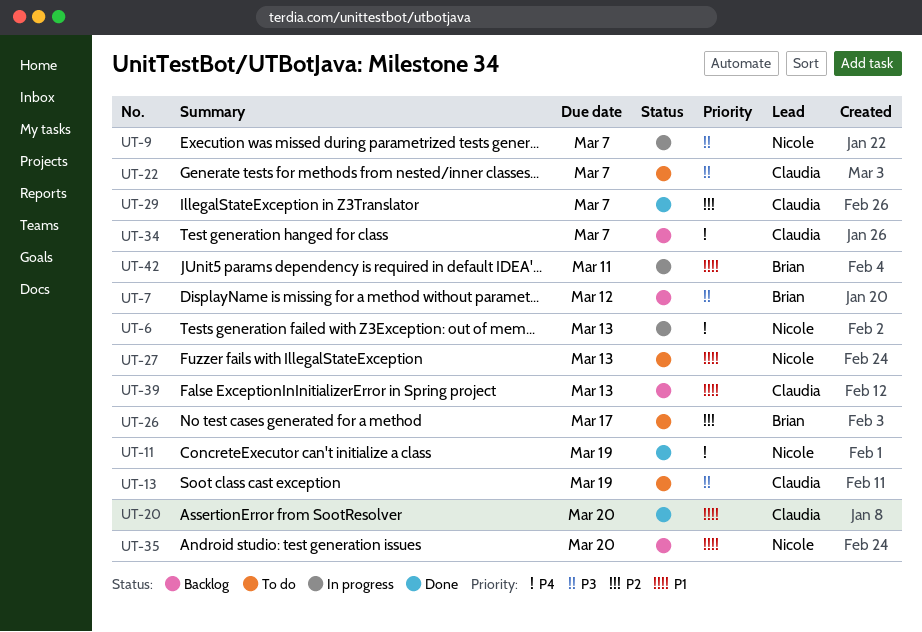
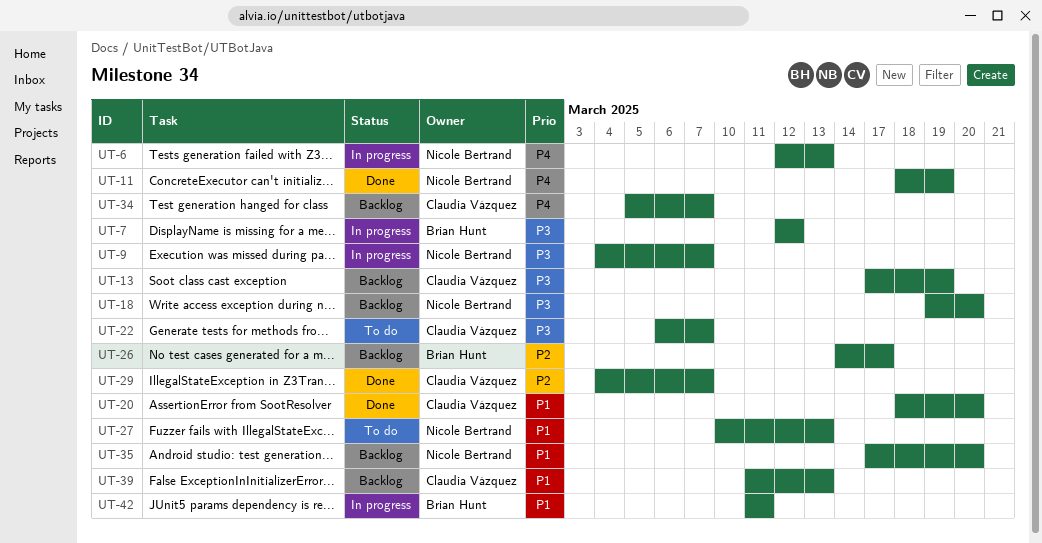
UT-7, status: Backlog -> In progress
UT-13, status: To do -> Backlog
UT-18: none -> present
UT-26, status: To do -> Backlog

